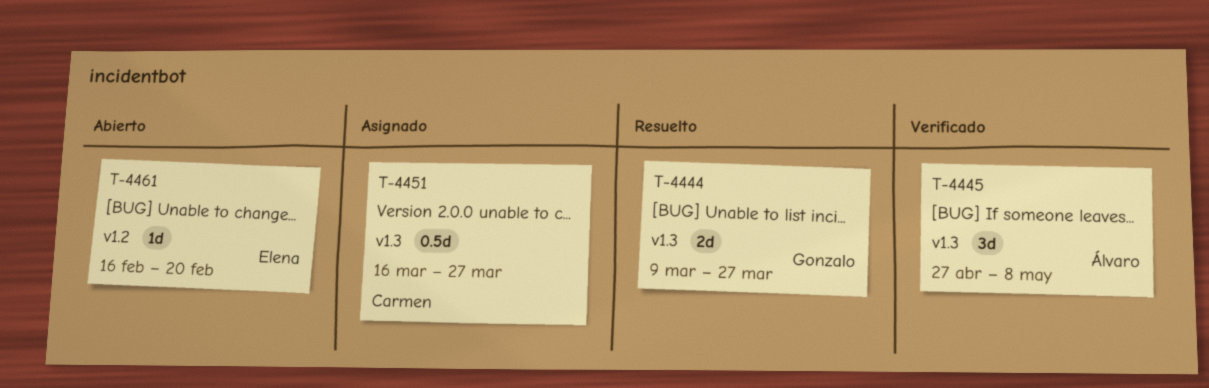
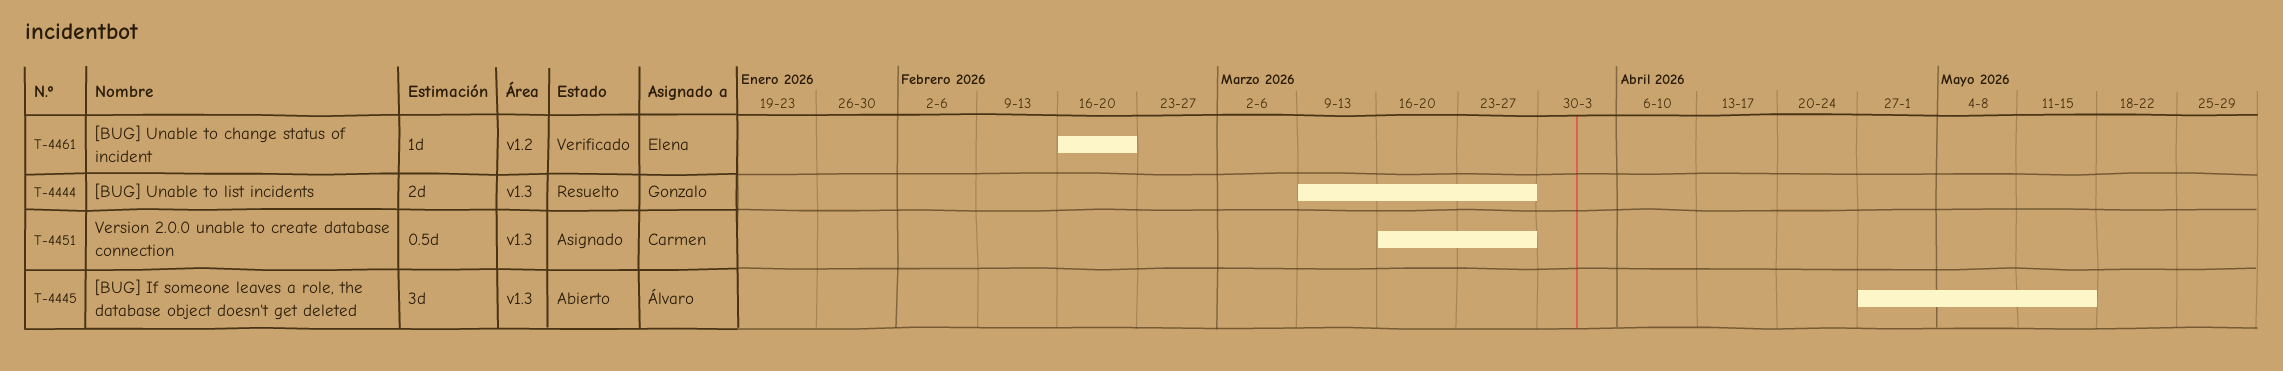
T-4445, status: Verificado -> Abierto
T-4445, due: May 8 -> May 15
T-4461, status: Abierto -> Verificado

